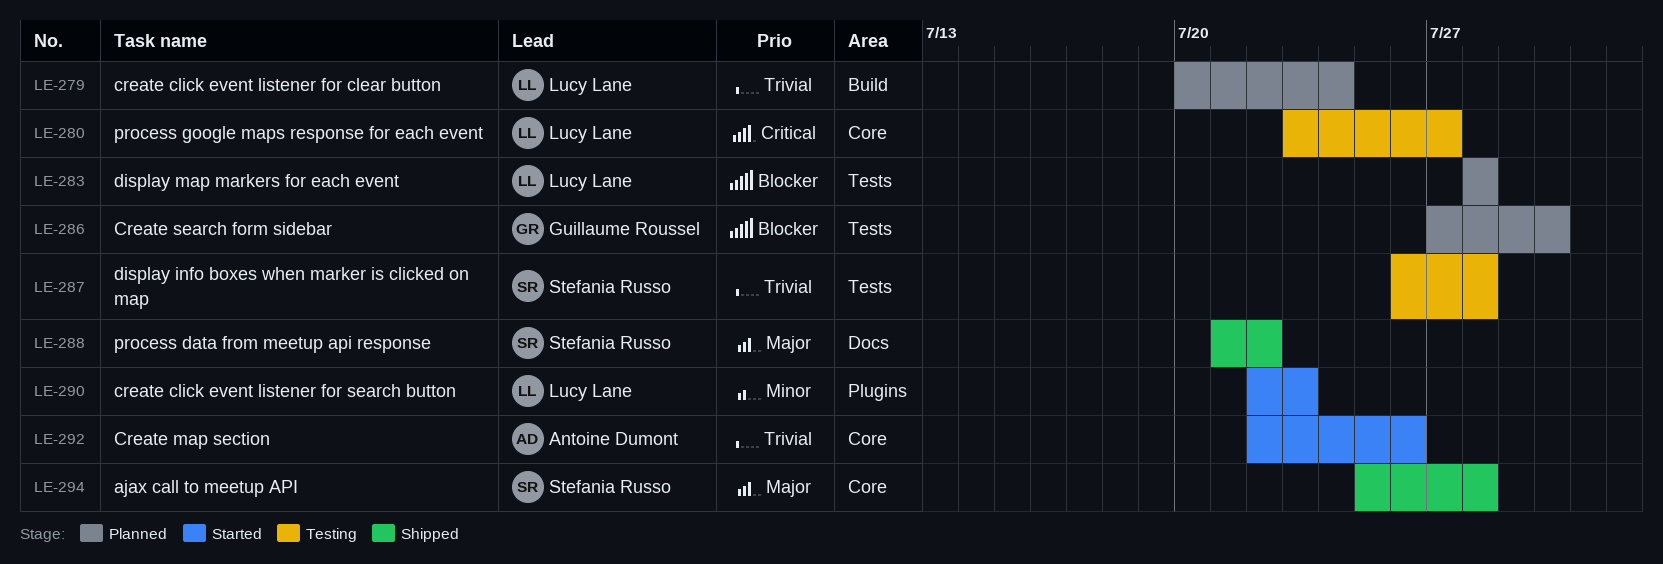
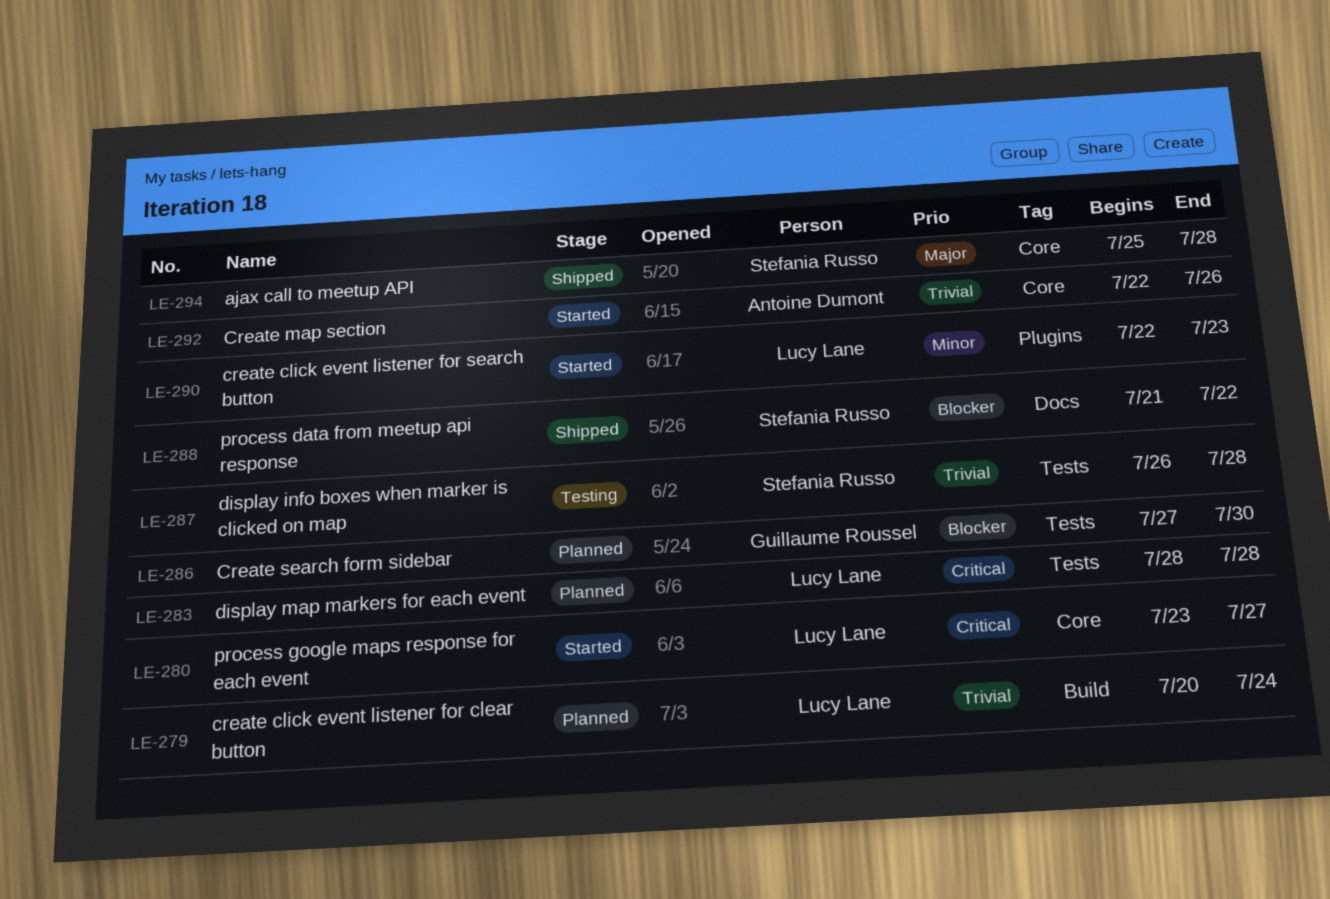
LE-280, status: Testing -> Started
LE-283, priority: Blocker -> Critical
LE-288, priority: Major -> Blocker

